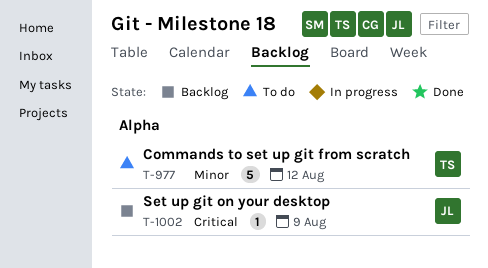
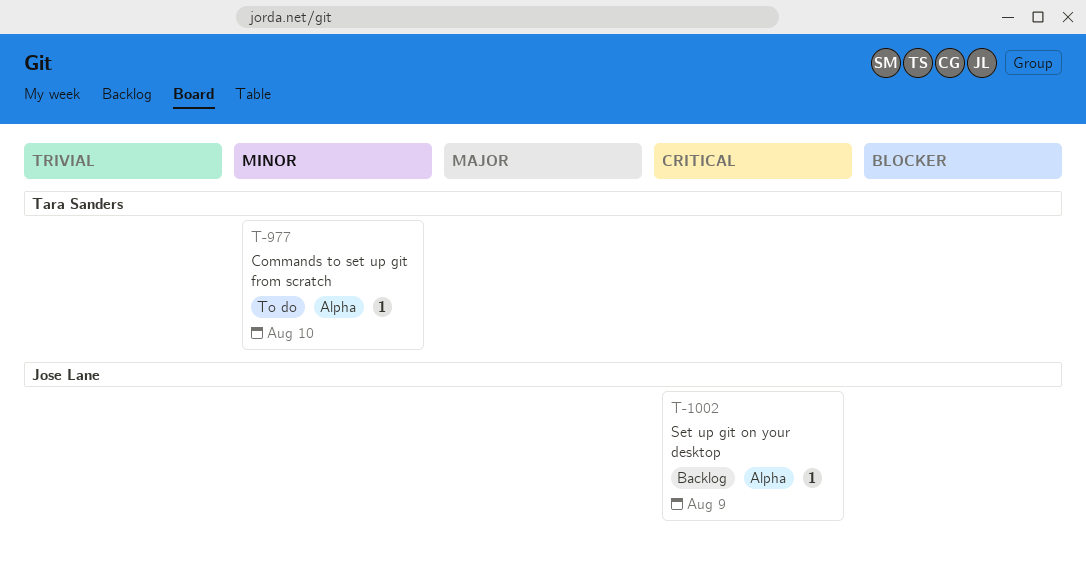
T-977, estimate: 5 -> 1
T-977, due: Aug 12 -> Aug 10

